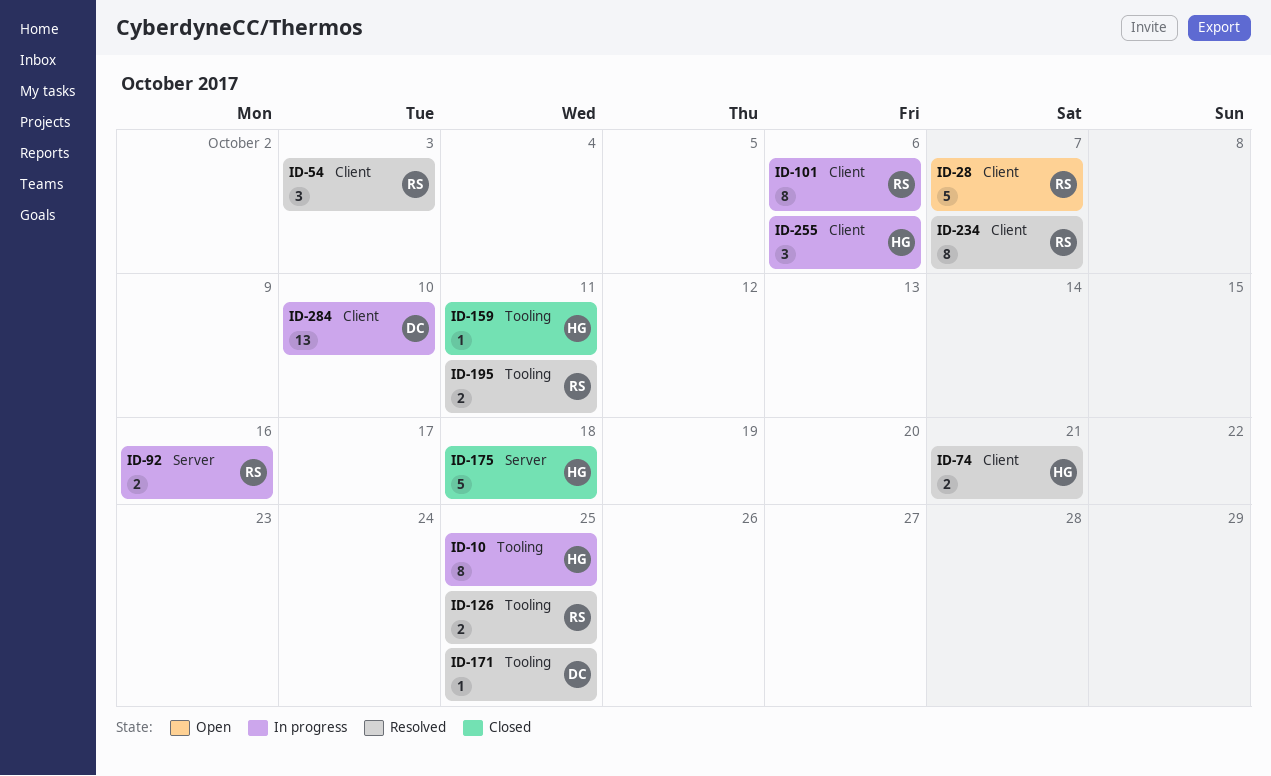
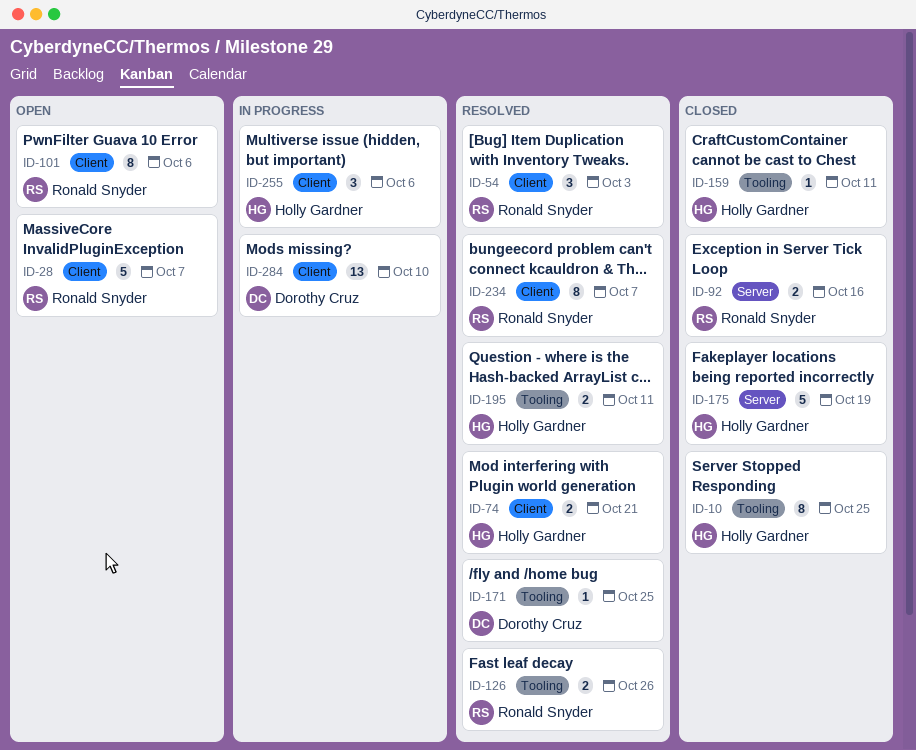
ID-10, status: In progress -> Closed
ID-92, status: In progress -> Closed
ID-101, status: In progress -> Open
ID-126, due: Oct 25 -> Oct 26
ID-175, due: Oct 18 -> Oct 19
ID-195, owner: Ronald Snyder -> Holly Gardner

